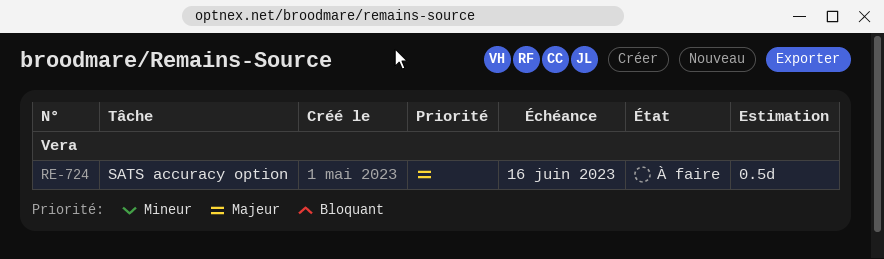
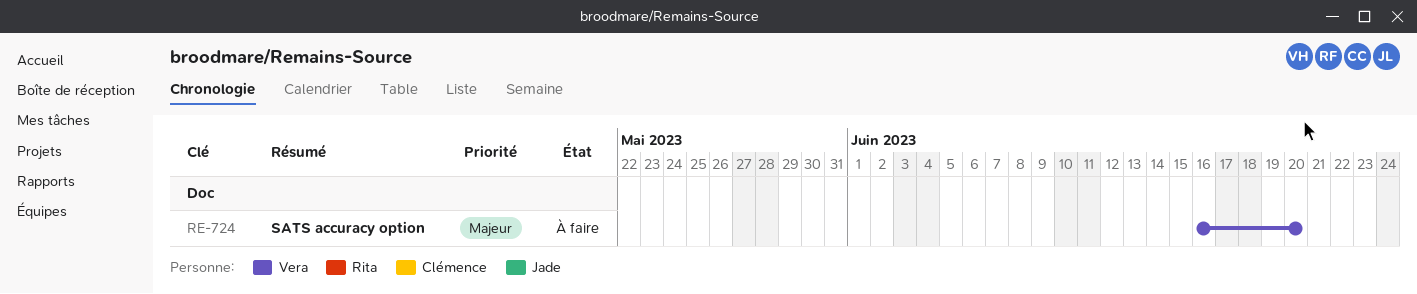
RE-724, due: Jun 16 -> Jun 20

